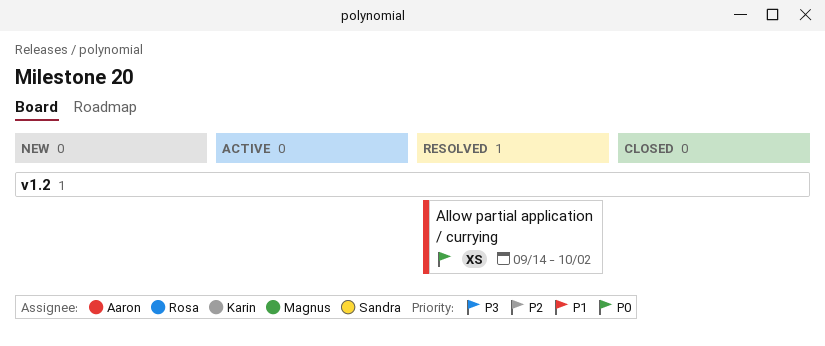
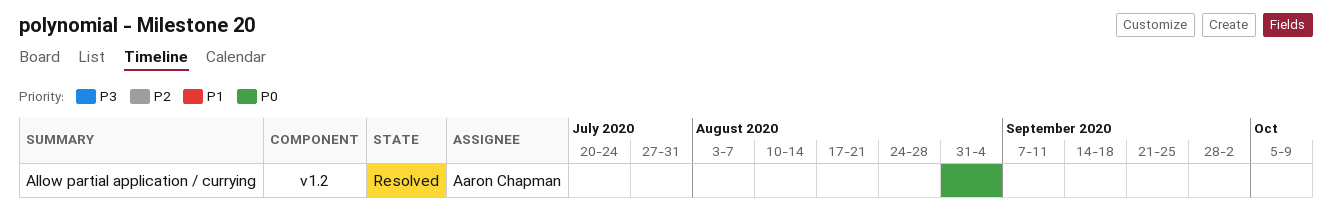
Allow partial application / currying, start: Sep 14 -> Aug 31
Allow partial application / currying, due: Oct 2 -> Sep 4

